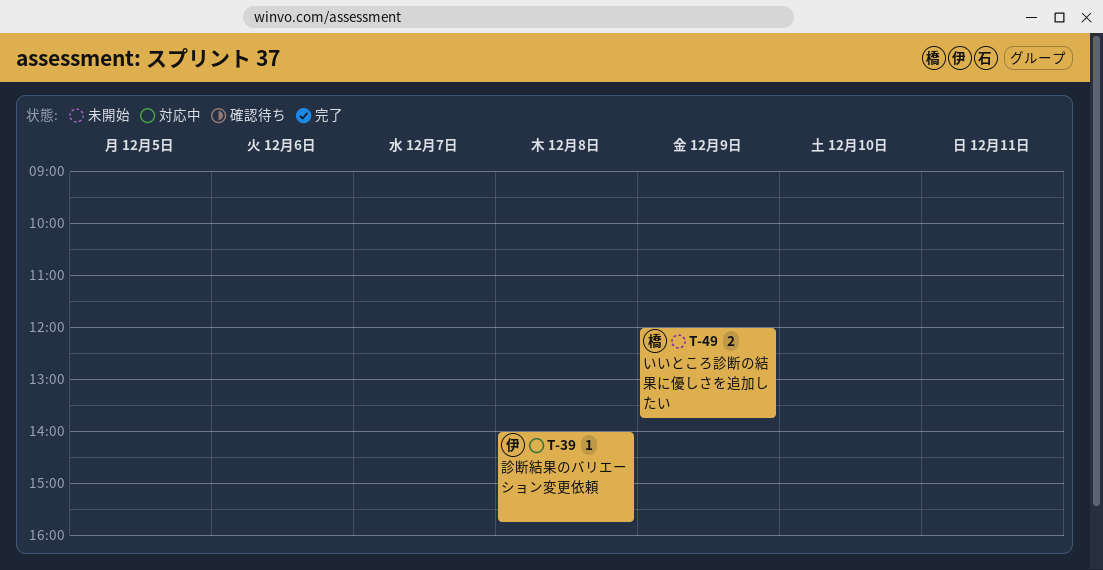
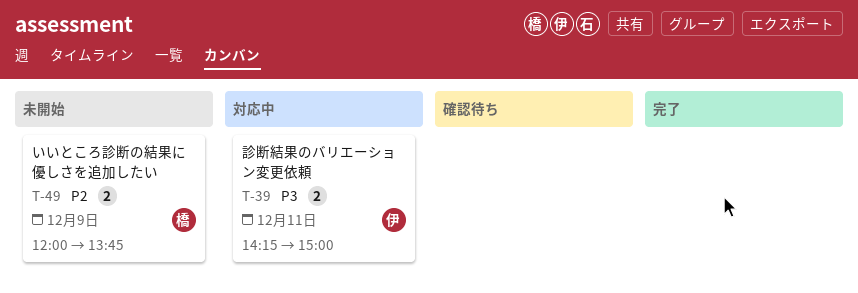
T-39, estimate: 1 -> 2
T-39, day: Dec 8 -> Dec 11
T-39, begins: 14:00 -> 14:15
T-39, ends: 15:45 -> 15:00

